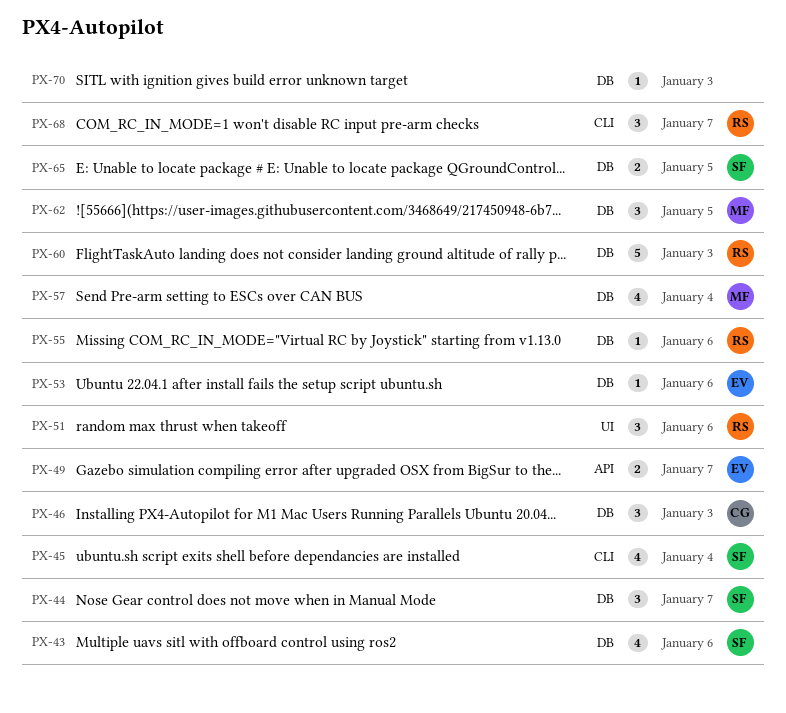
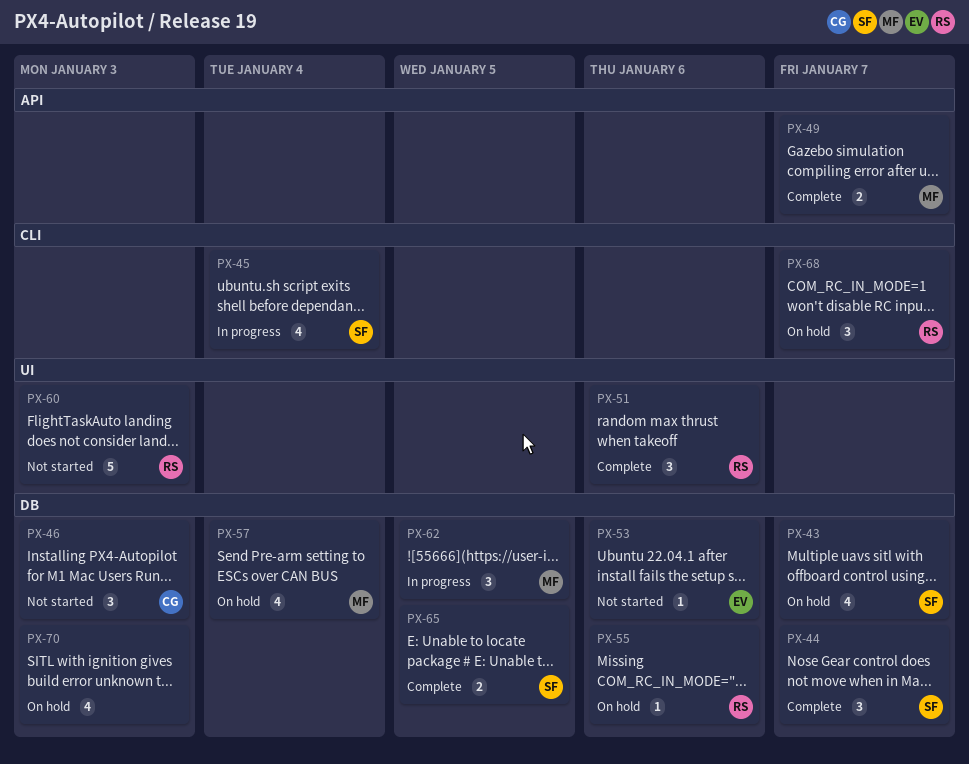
PX-43, due: Jan 6 -> Jan 7
PX-49, owner: EV -> MF
PX-60, label: DB -> UI
PX-70, estimate: 1 -> 4

